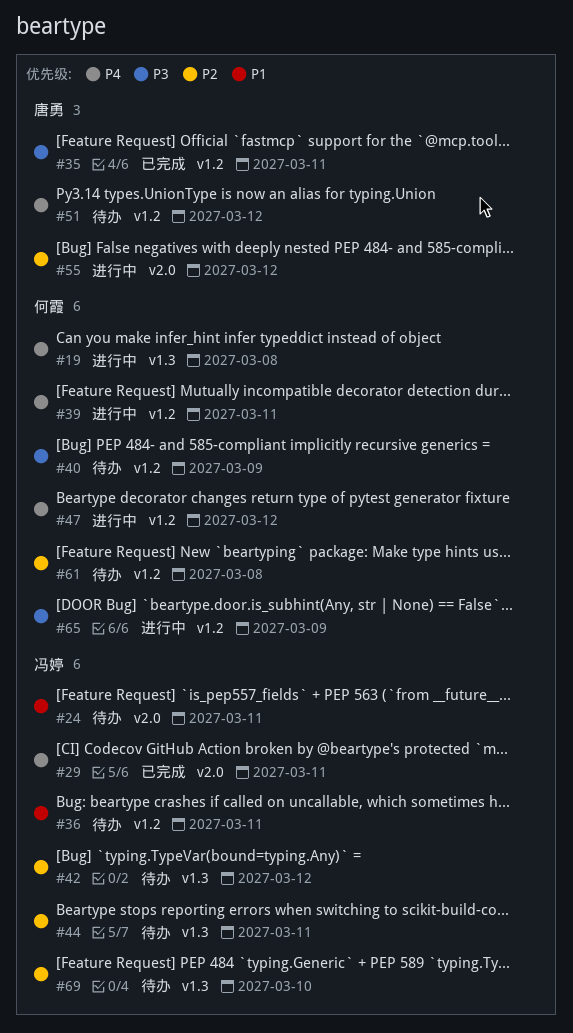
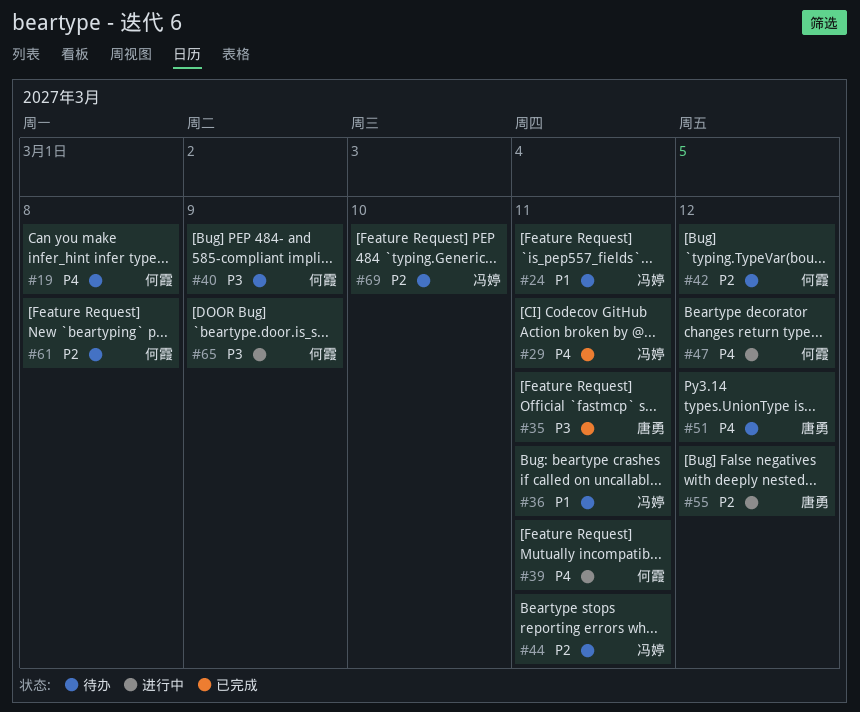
#19, status: 进行中 -> 待办
#42, owner: 冯婷 -> 何霞

